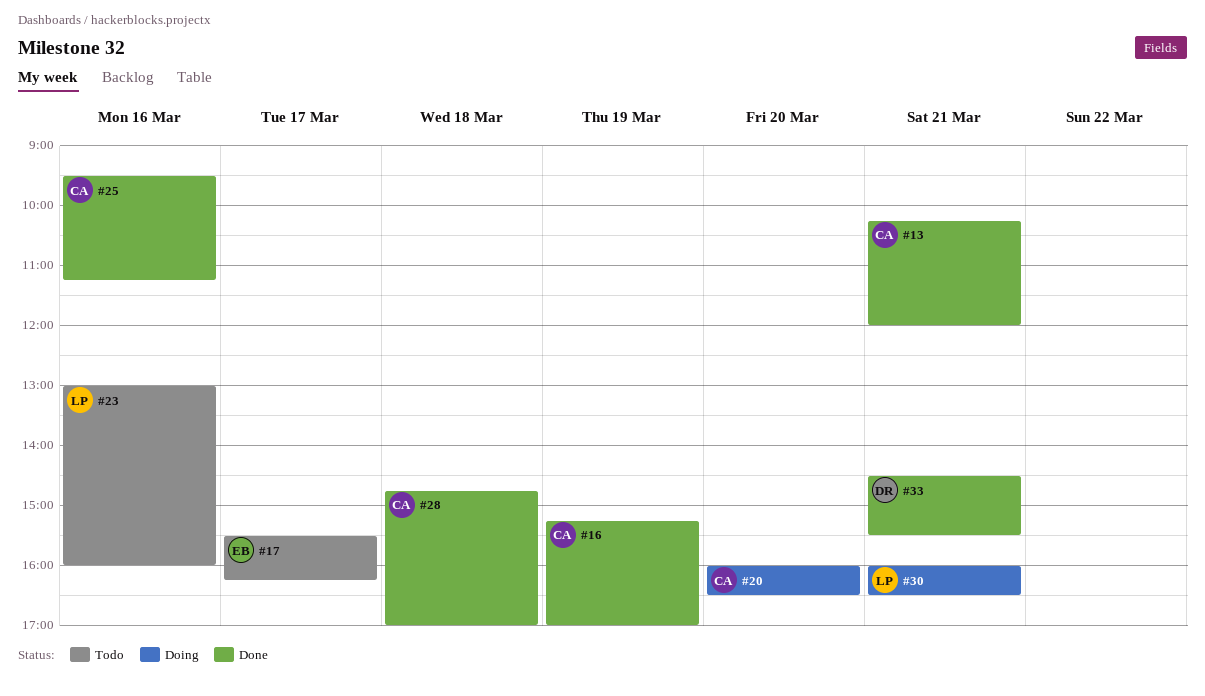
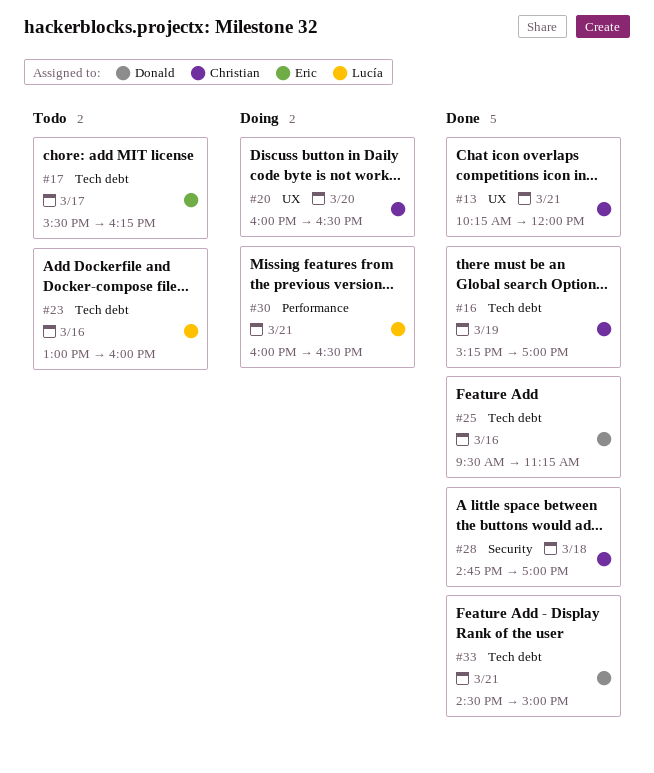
#25, owner: Christian -> Donald
#33, ends: 15:30 -> 15:00

